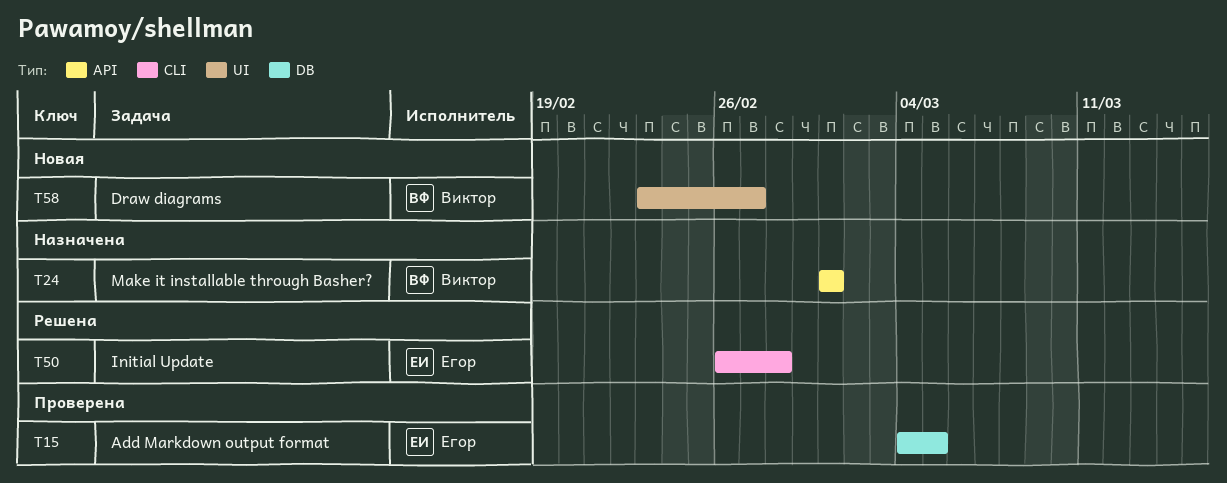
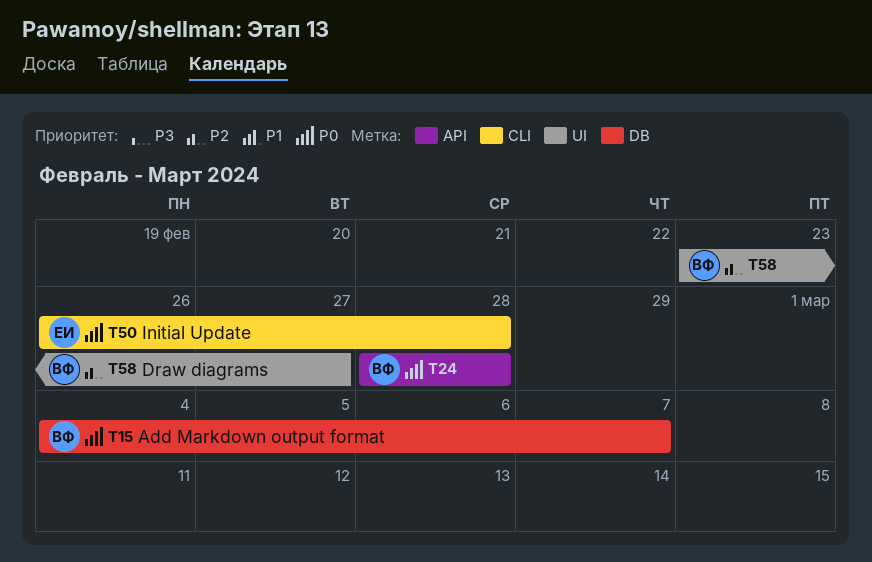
T15, owner: Егор -> Виктор
T15, due: Mar 5 -> Mar 7
T24, start: Mar 1 -> Feb 28
T24, due: Mar 1 -> Feb 28

